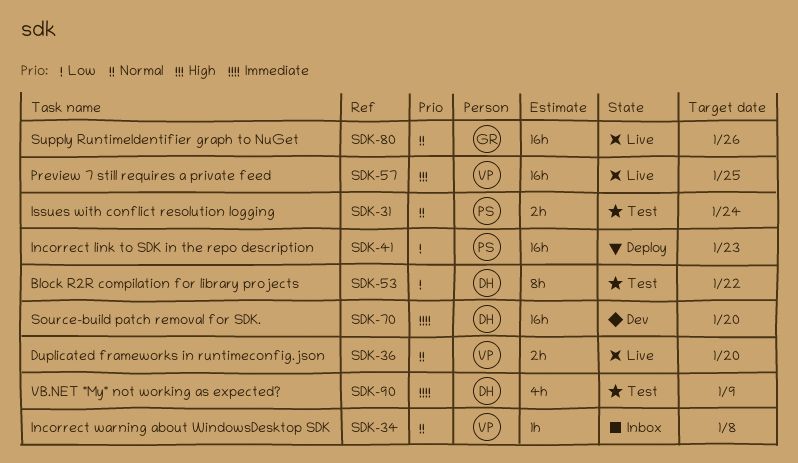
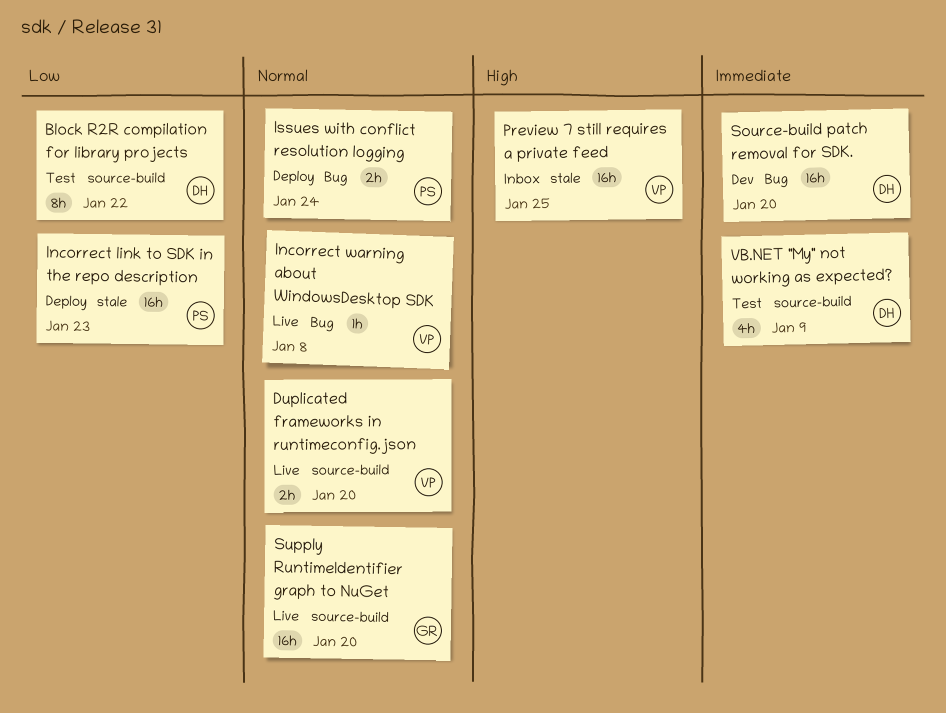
Incorrect warning about WindowsDesktop SDK, status: Inbox -> Live
Issues with conflict resolution logging, status: Test -> Deploy
Preview 7 still requires a private feed, status: Live -> Inbox
Supply RuntimeIdentifier graph to NuGet, due: Jan 26 -> Jan 20

